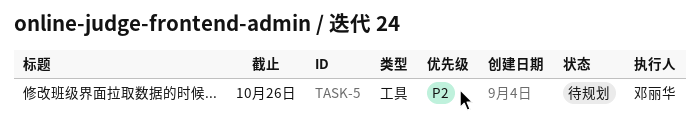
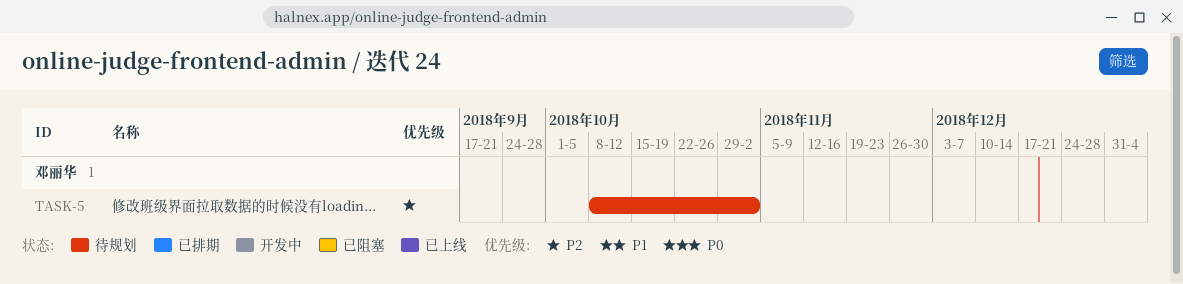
TASK-5, due: Oct 26 -> Nov 2

